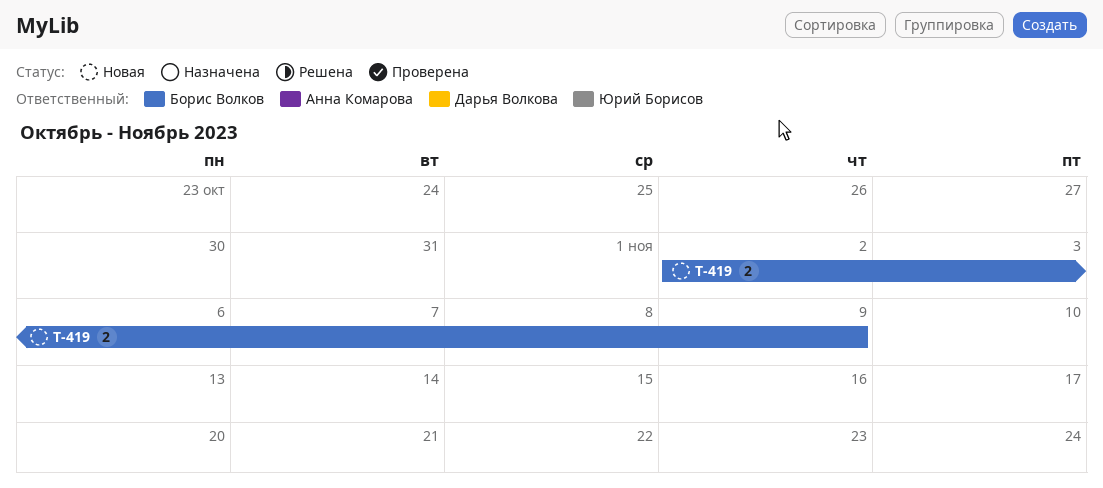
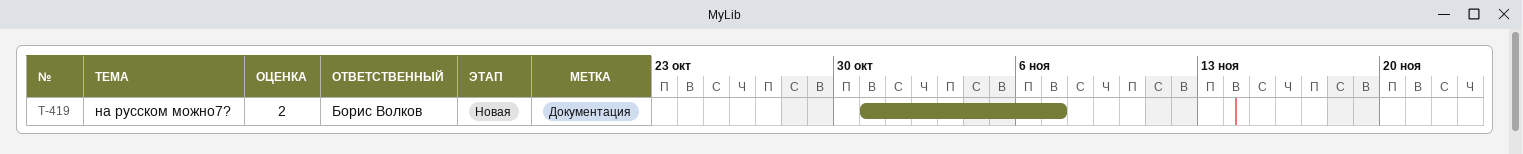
T-419, start: Nov 2 -> Oct 31
T-419, due: Nov 9 -> Nov 7

